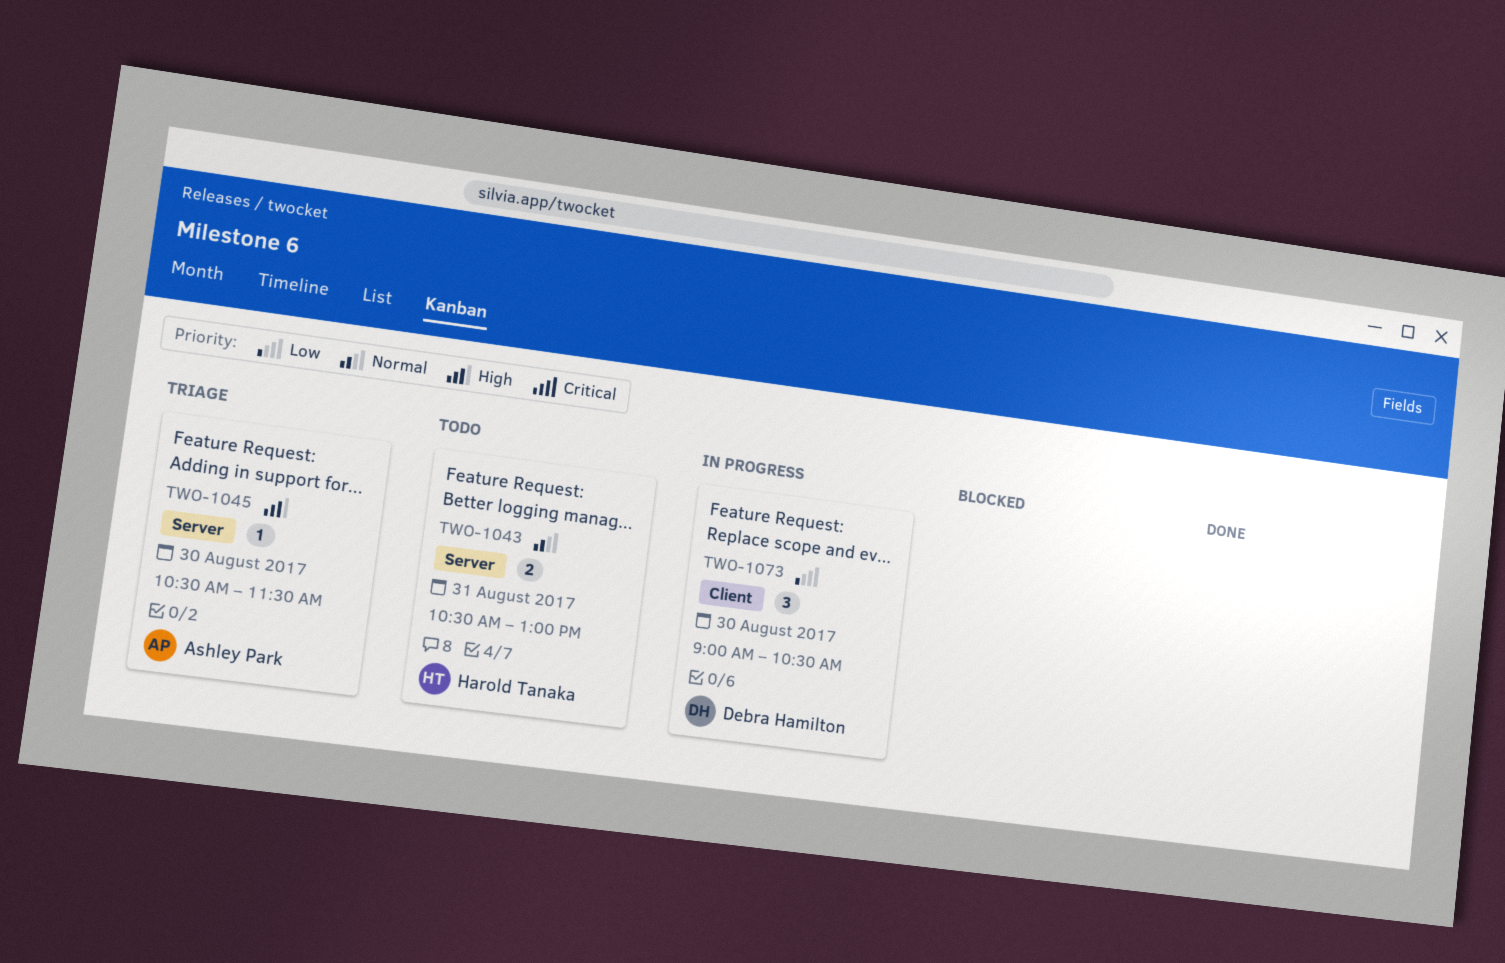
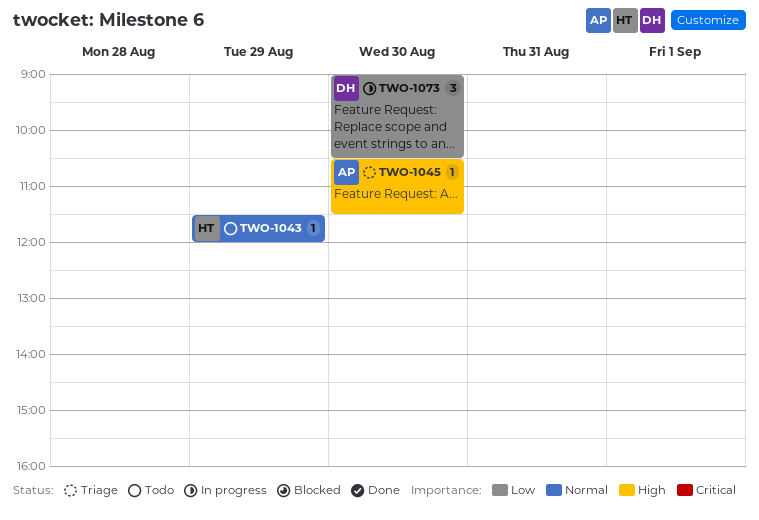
TWO-1043, estimate: 2 -> 1
TWO-1043, day: Aug 31 -> Aug 29
TWO-1043, begins: 10:30 -> 11:30
TWO-1043, ends: 13:00 -> 12:00

